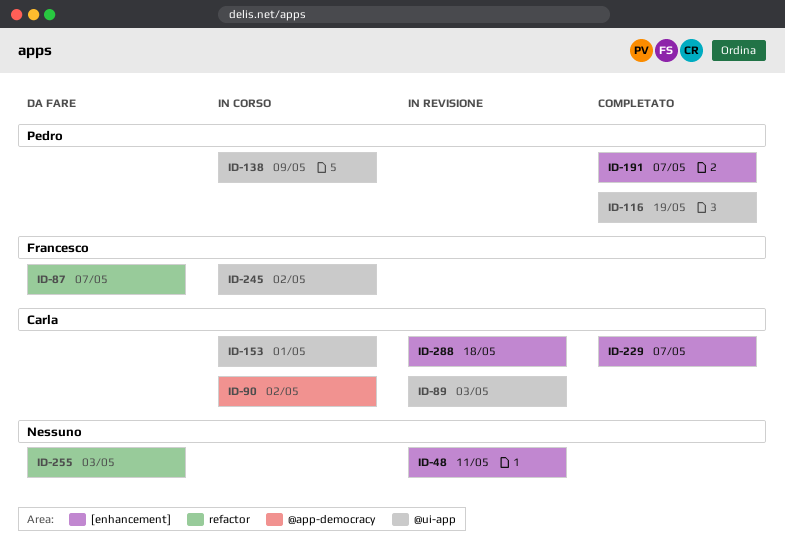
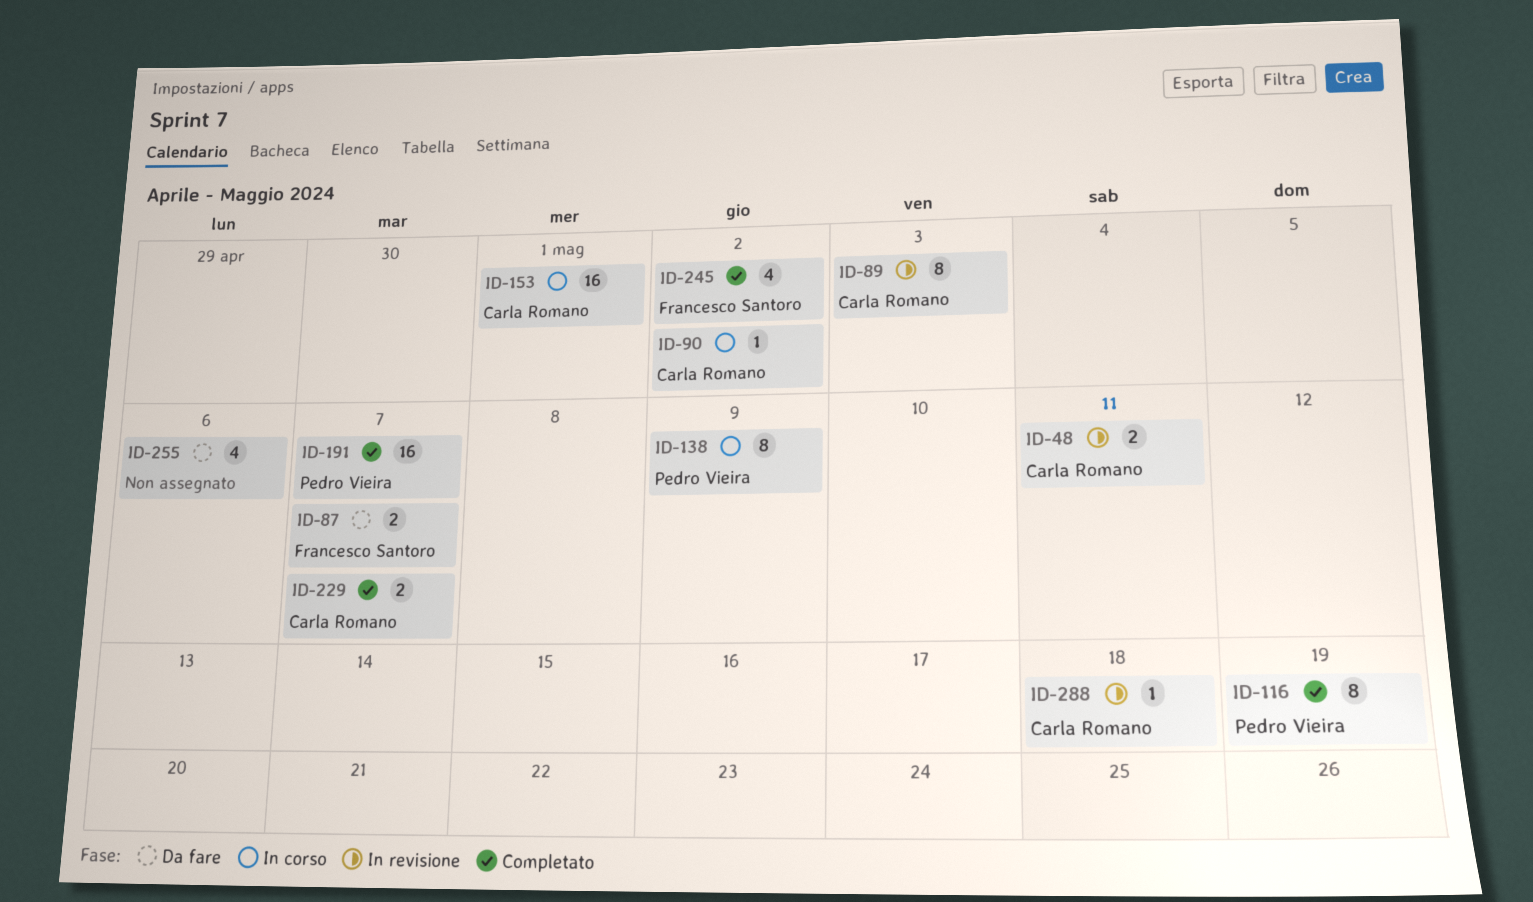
ID-48, owner: none -> Carla Romano
ID-245, status: In corso -> Completato
ID-255, due: May 3 -> May 6

